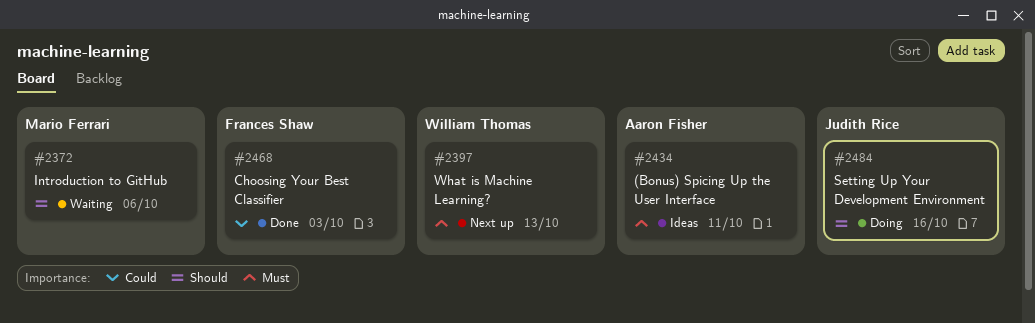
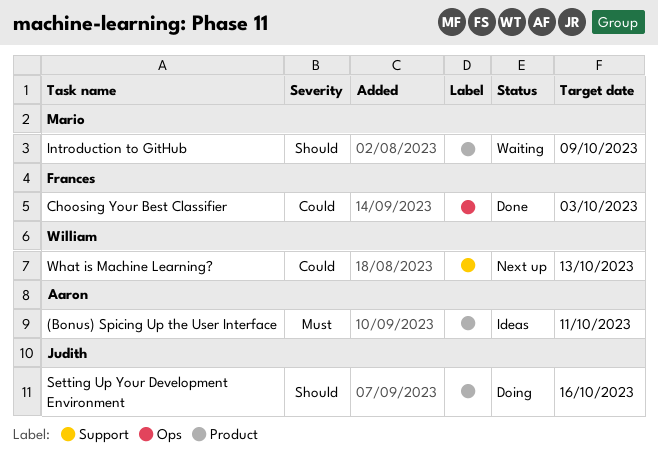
Introduction to GitHub, due: Oct 6 -> Oct 9
What is Machine Learning?, priority: Must -> Could

